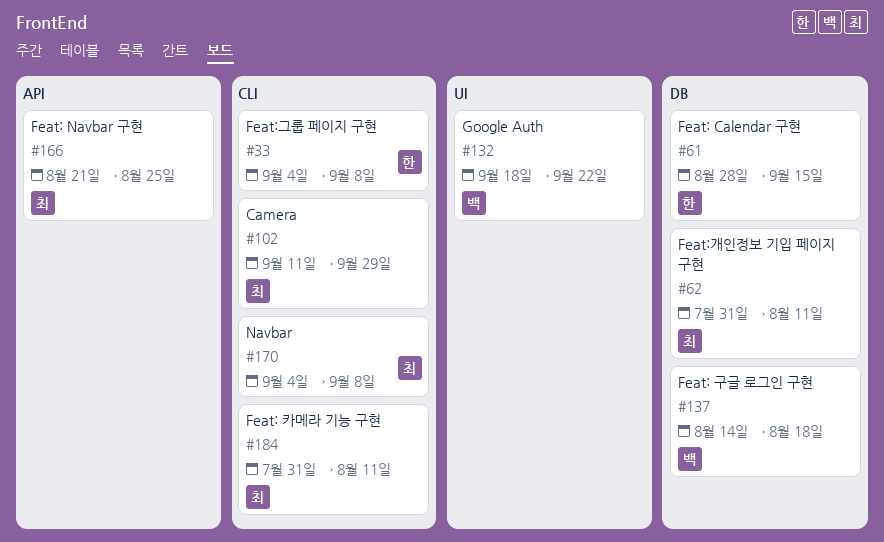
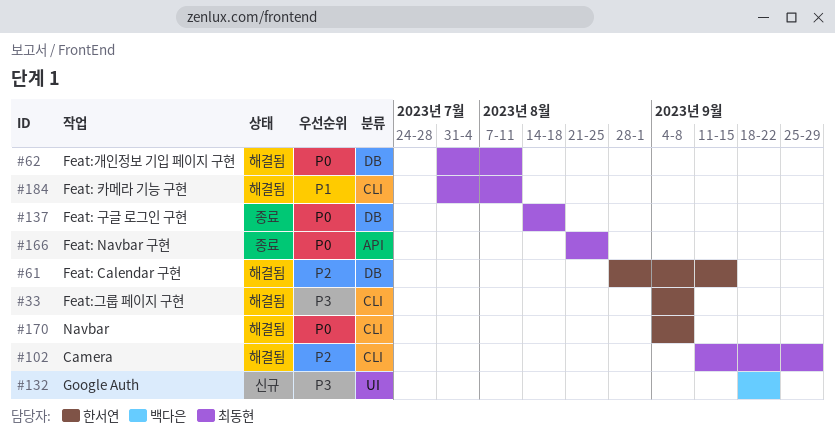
#137, owner: 백다은 -> 최동현
#170, owner: 최동현 -> 한서연

